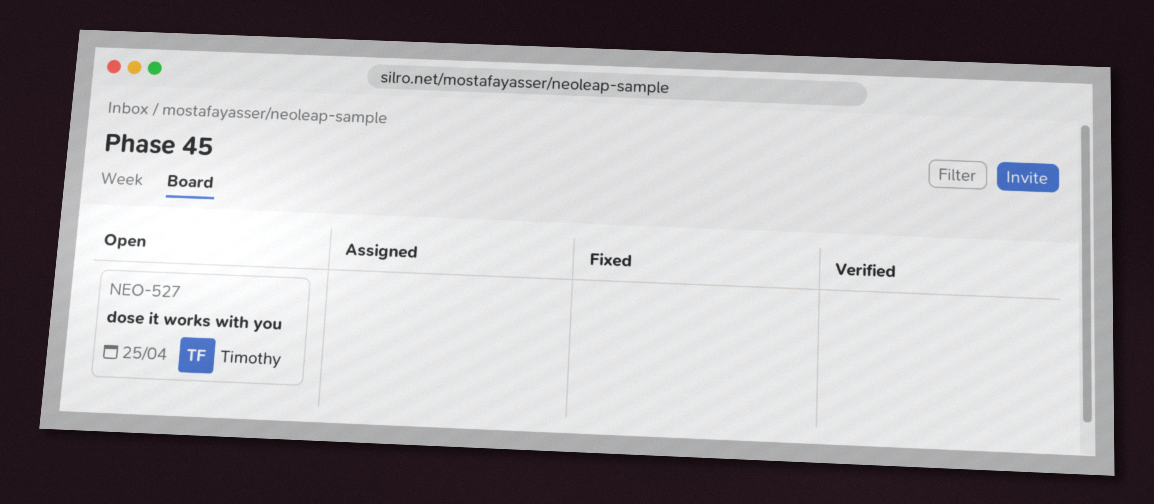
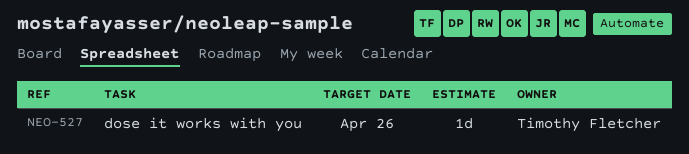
NEO-527, due: Apr 25 -> Apr 26

